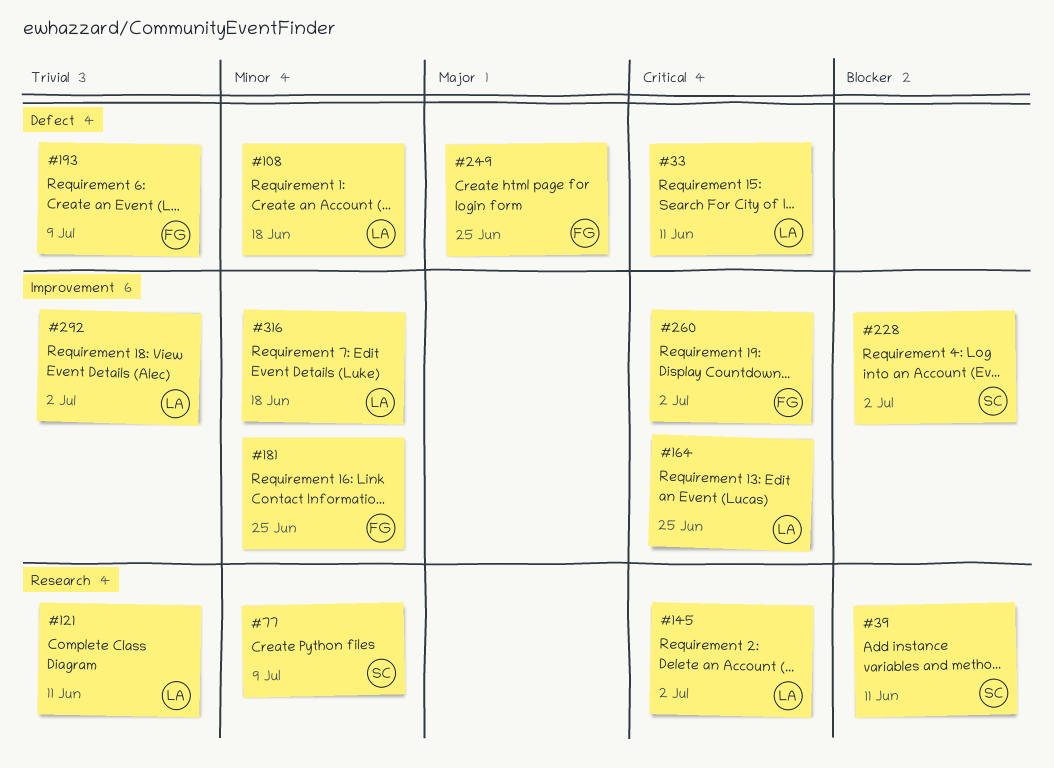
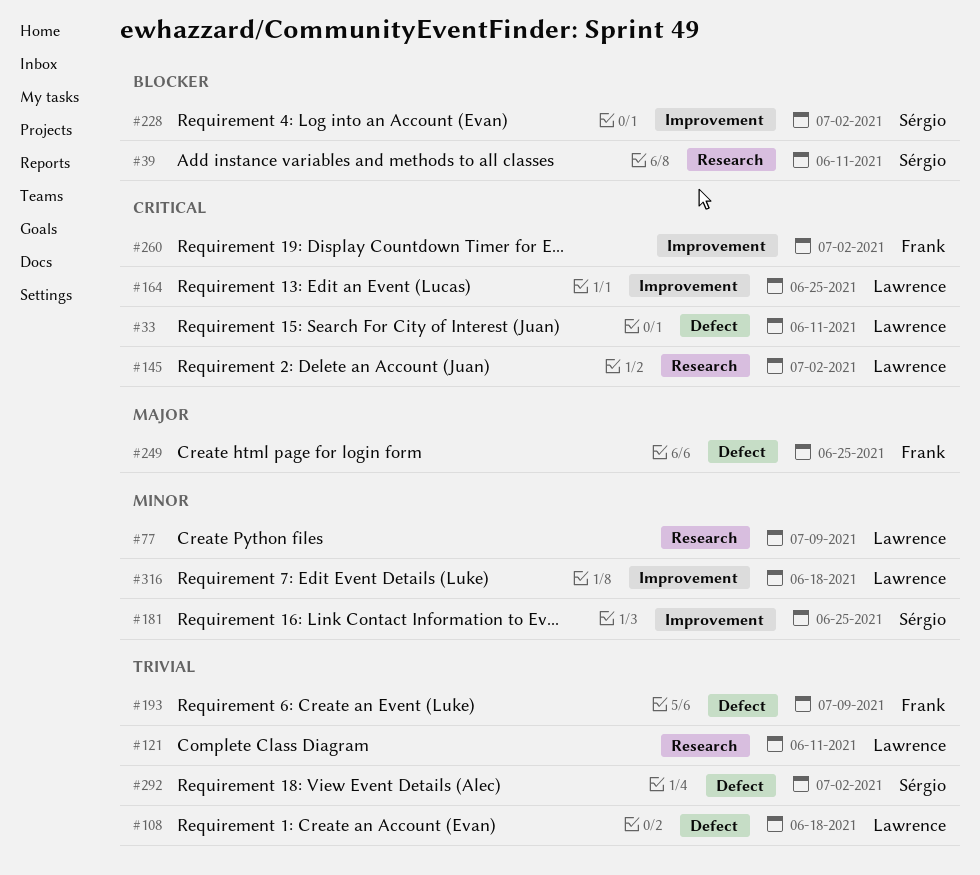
#77, owner: Sérgio -> Lawrence
#108, priority: Minor -> Trivial
#181, owner: Frank -> Sérgio
#292, owner: Lawrence -> Sérgio
#292, label: Improvement -> Defect

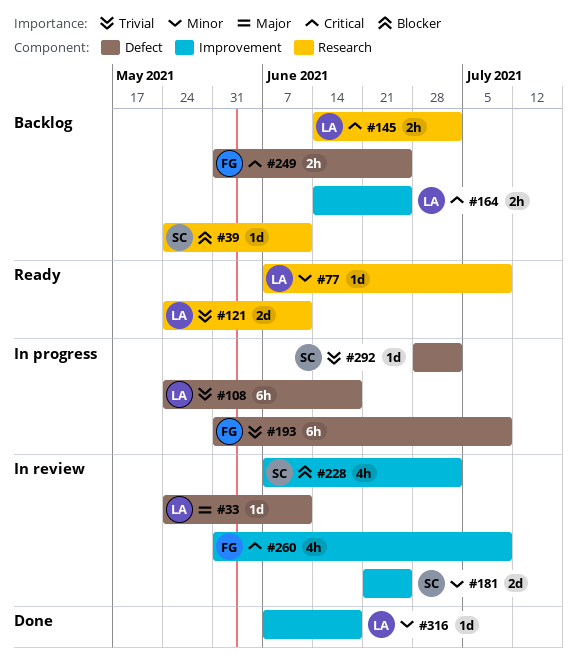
#33, priority: Critical -> Major
#249, priority: Major -> Critical
#260, due: Jul 2 -> Jul 9

